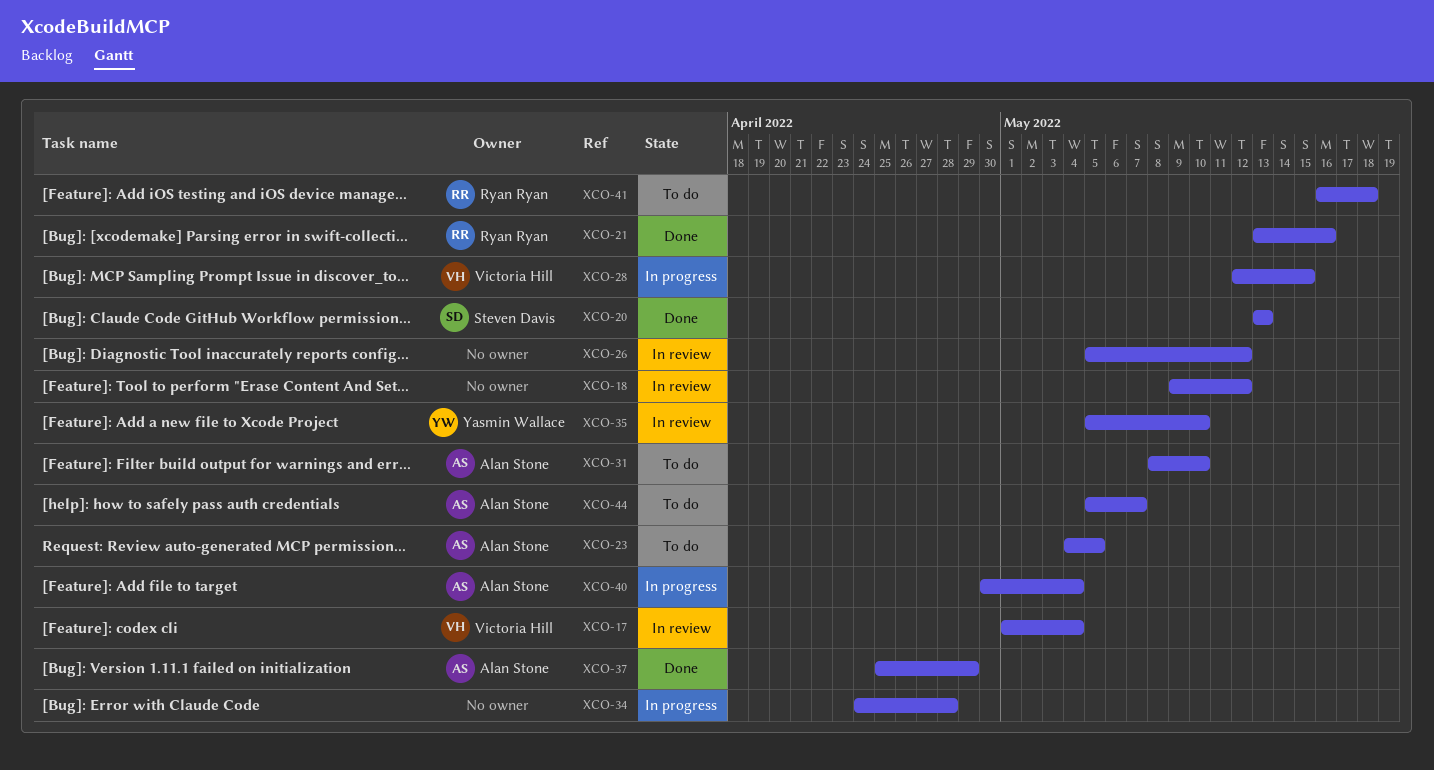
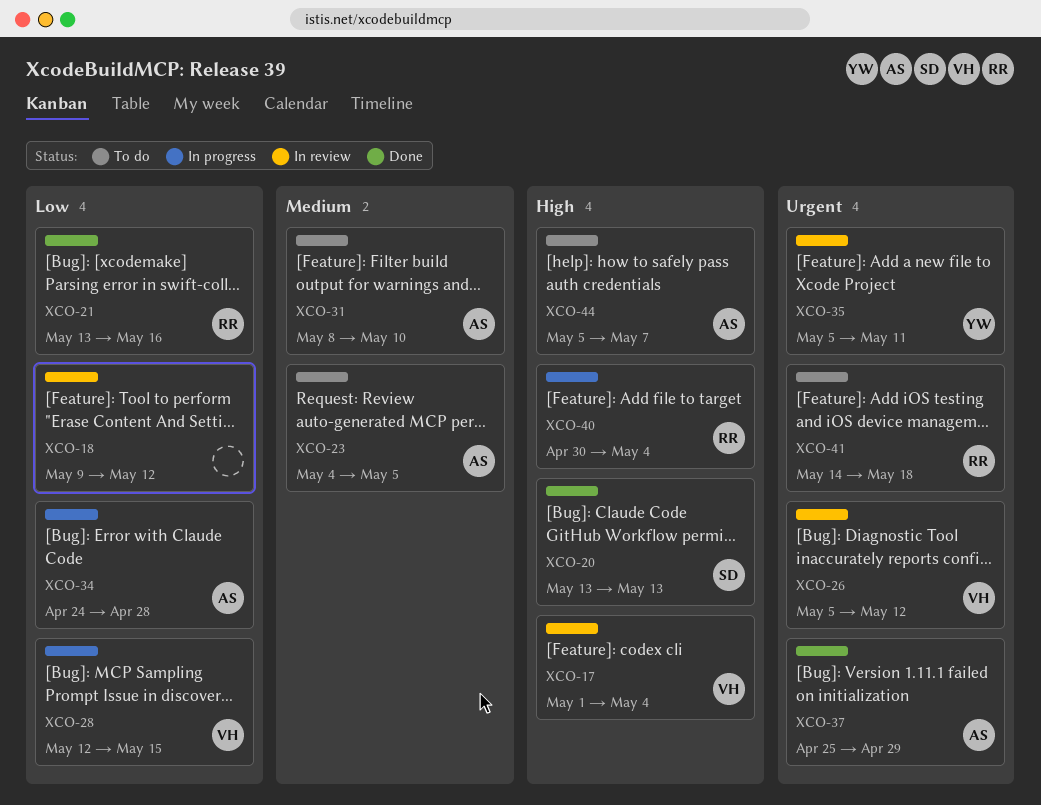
XCO-26, owner: none -> Victoria Hill
XCO-34, owner: none -> Alan Stone
XCO-35, due: May 10 -> May 11
XCO-40, owner: Alan Stone -> Ryan Ryan
XCO-41, start: May 16 -> May 14

